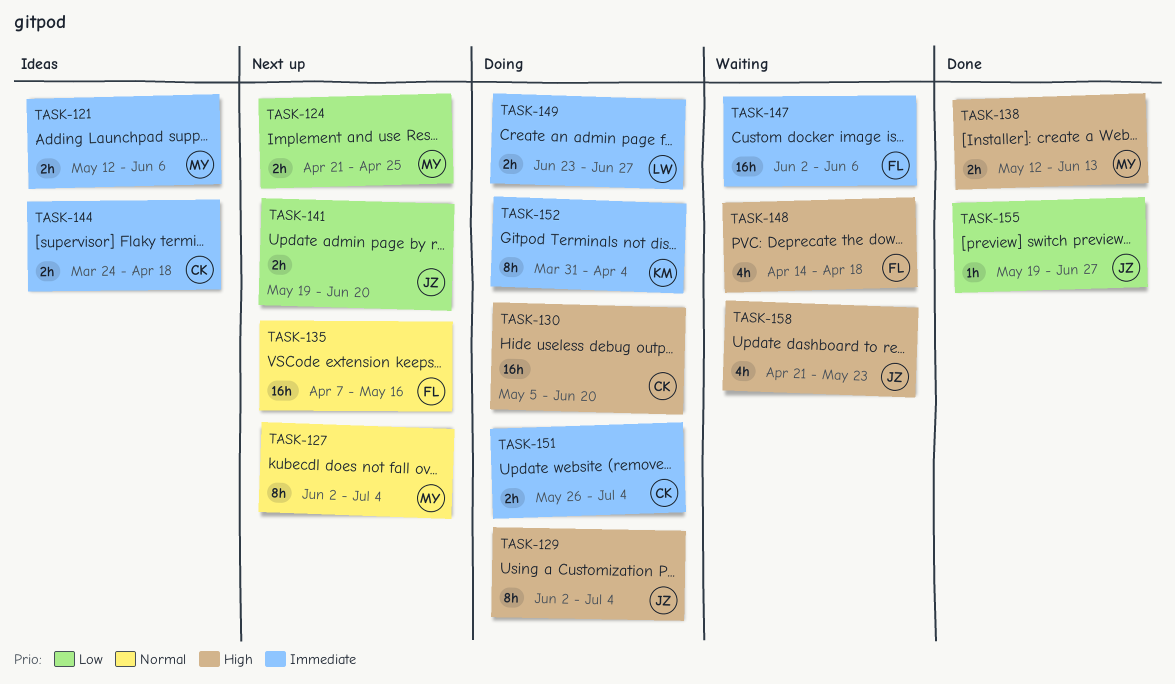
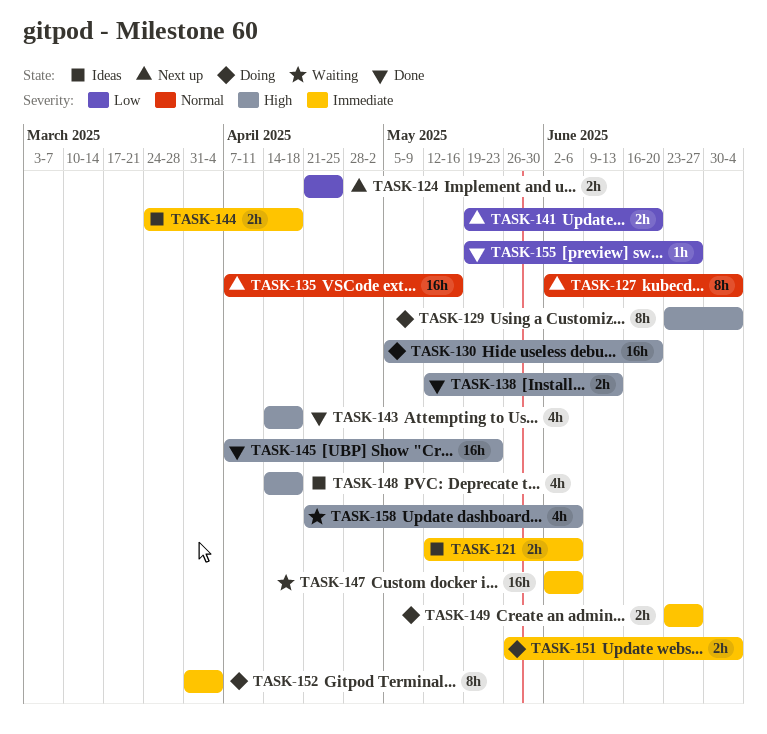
TASK-129, start: Jun 2 -> Jun 23
TASK-143: none -> present
TASK-145: none -> present
TASK-148, status: Waiting -> Ideas
TASK-158, due: May 23 -> Jun 6

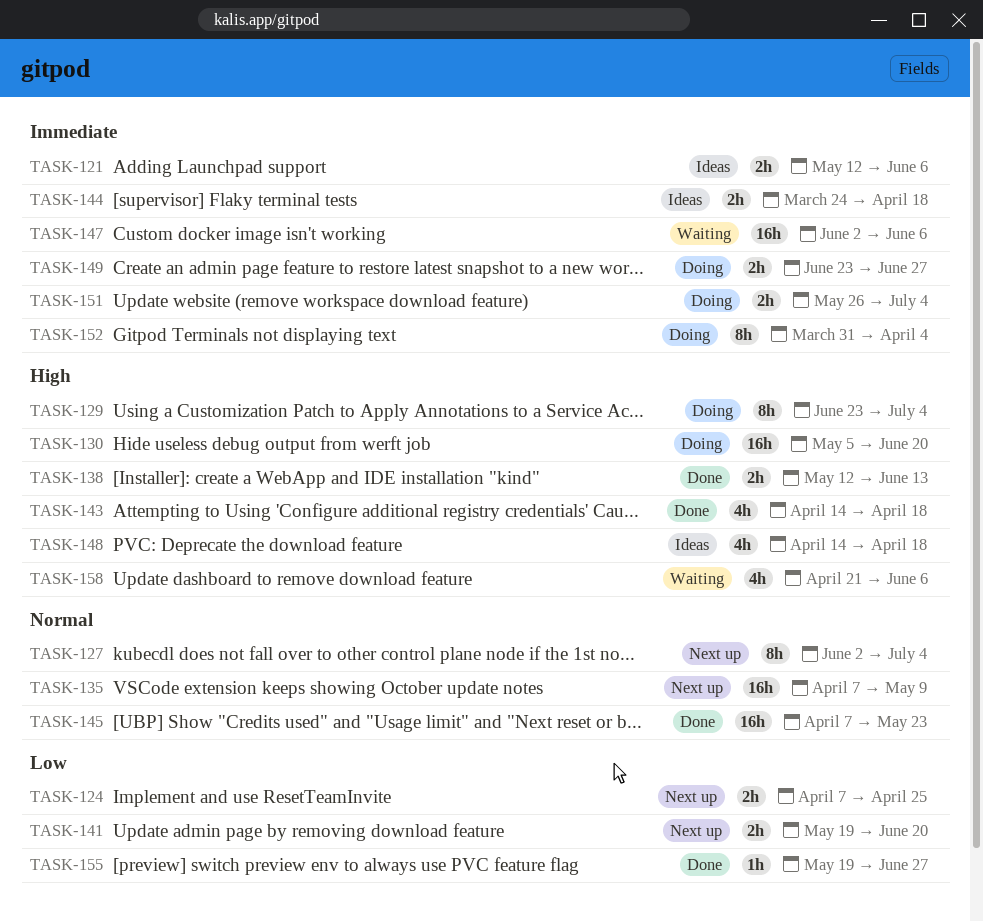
TASK-124, start: Apr 21 -> Apr 7
TASK-135, due: May 16 -> May 9
TASK-145, priority: High -> Normal

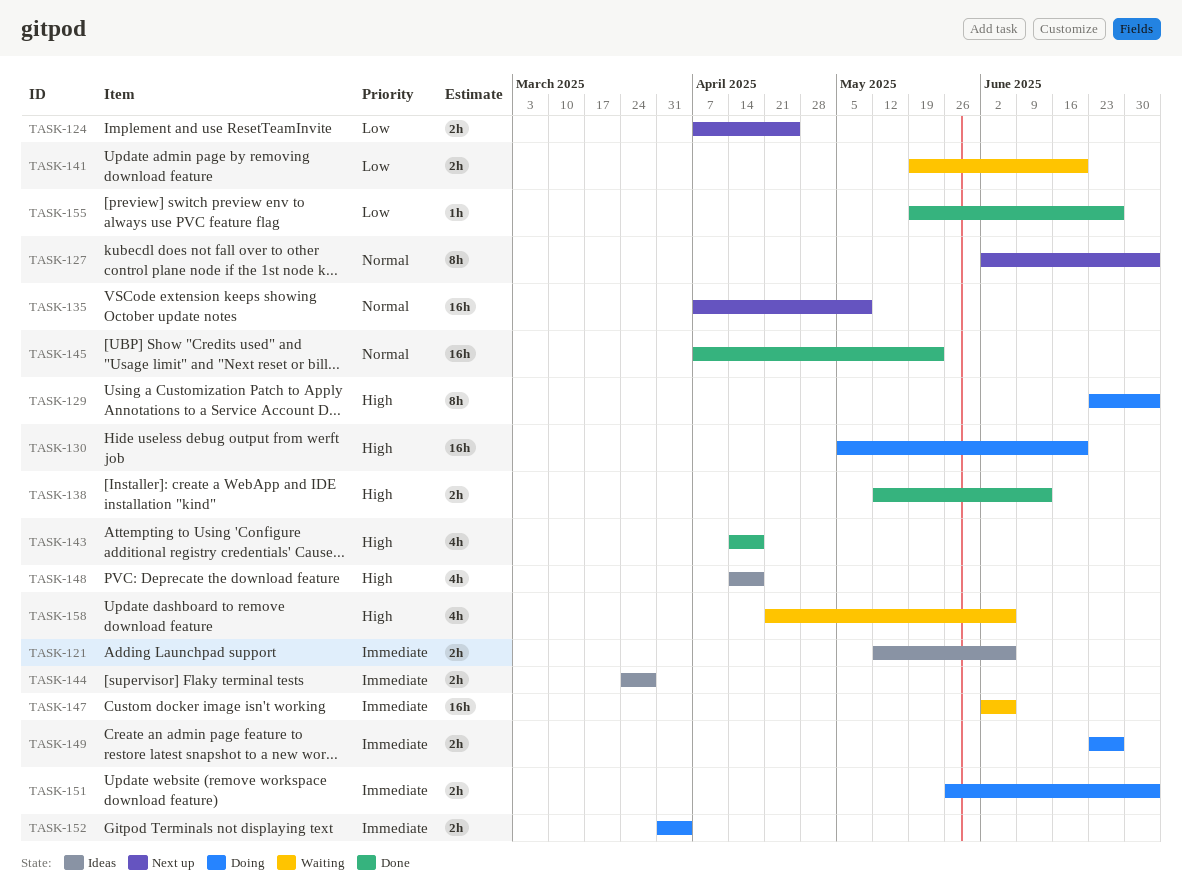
TASK-141, status: Next up -> Waiting
TASK-144, due: Apr 18 -> Mar 28
TASK-152, estimate: 8h -> 2h

